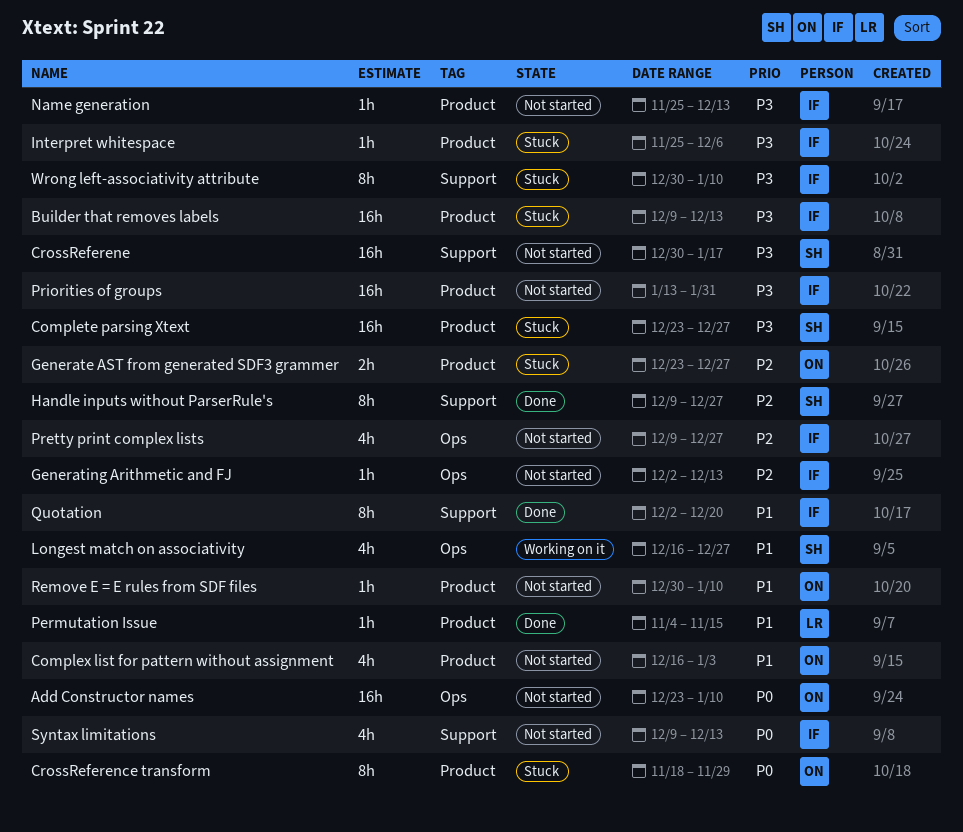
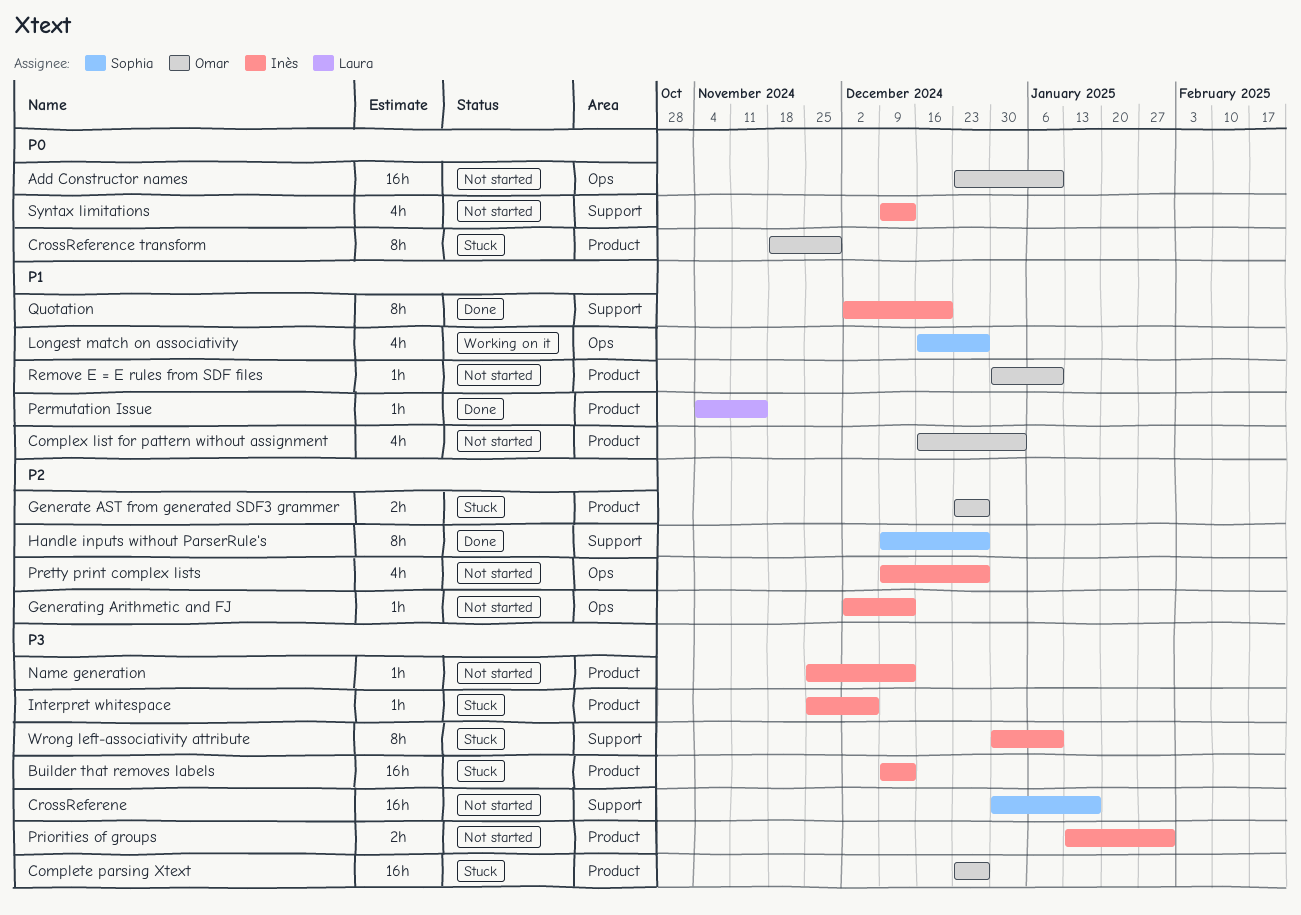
Complete parsing Xtext, owner: Sophia -> Omar
Priorities of groups, estimate: 16h -> 2h

